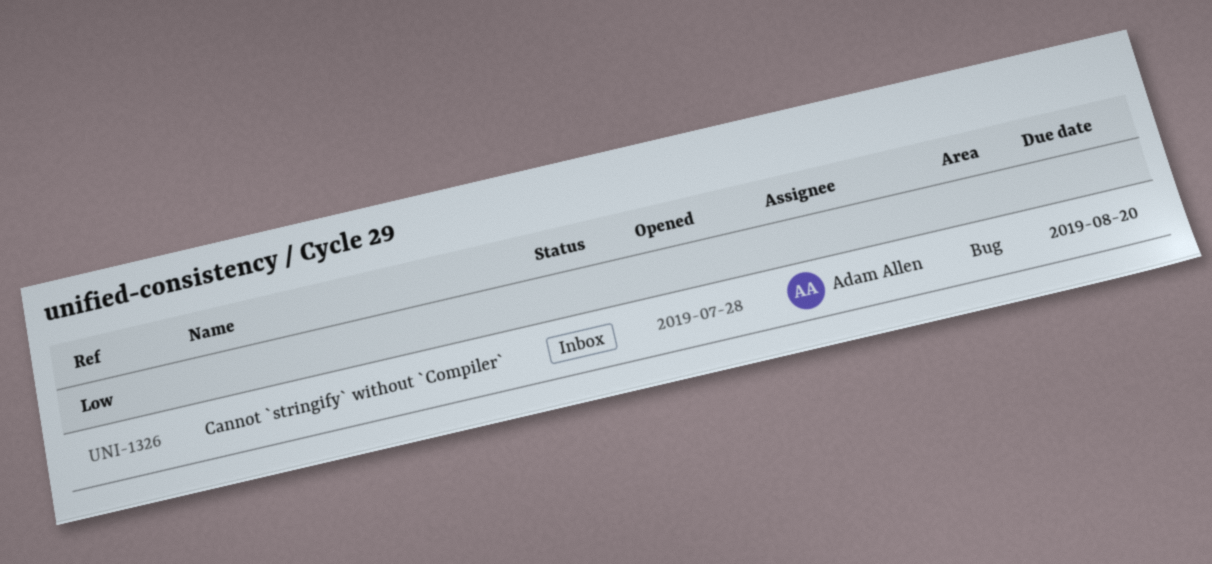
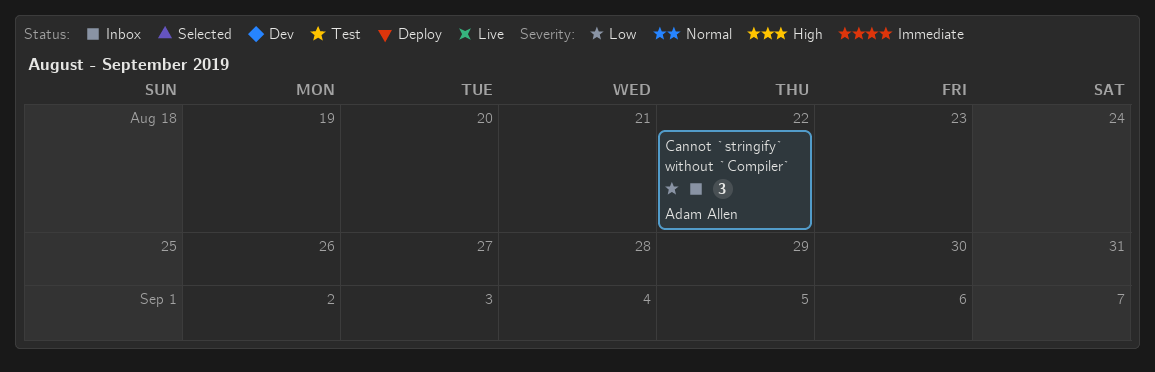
Cannot `stringify` without `Compiler`, due: Aug 20 -> Aug 22

